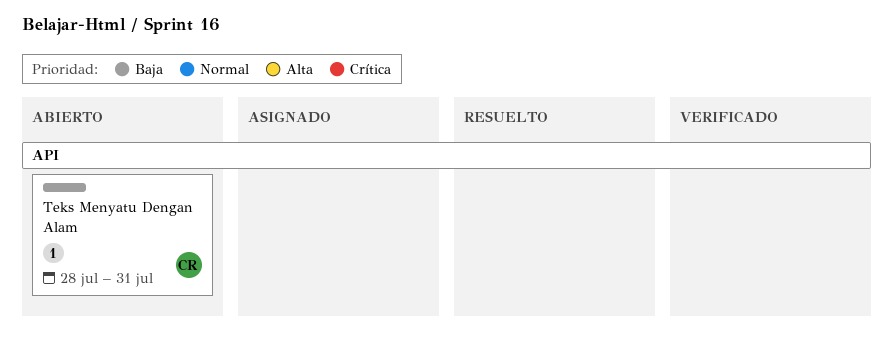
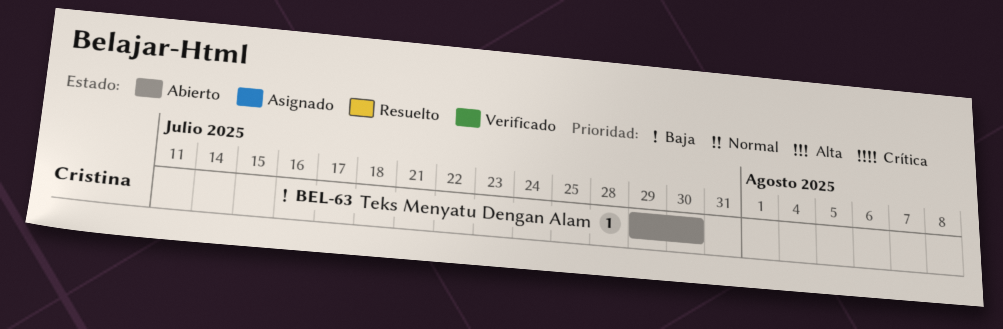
Teks Menyatu Dengan Alam, start: Jul 28 -> Jul 29
Teks Menyatu Dengan Alam, due: Jul 31 -> Jul 30

